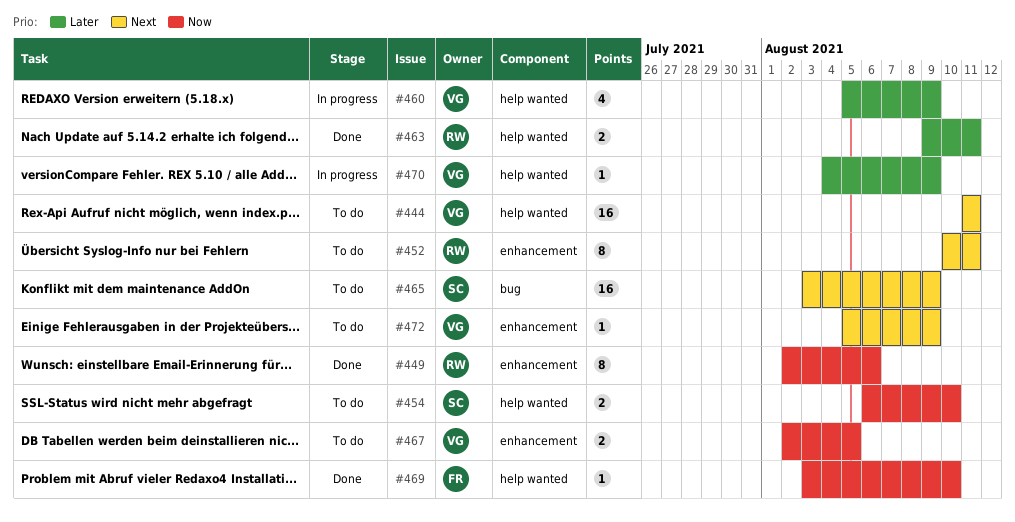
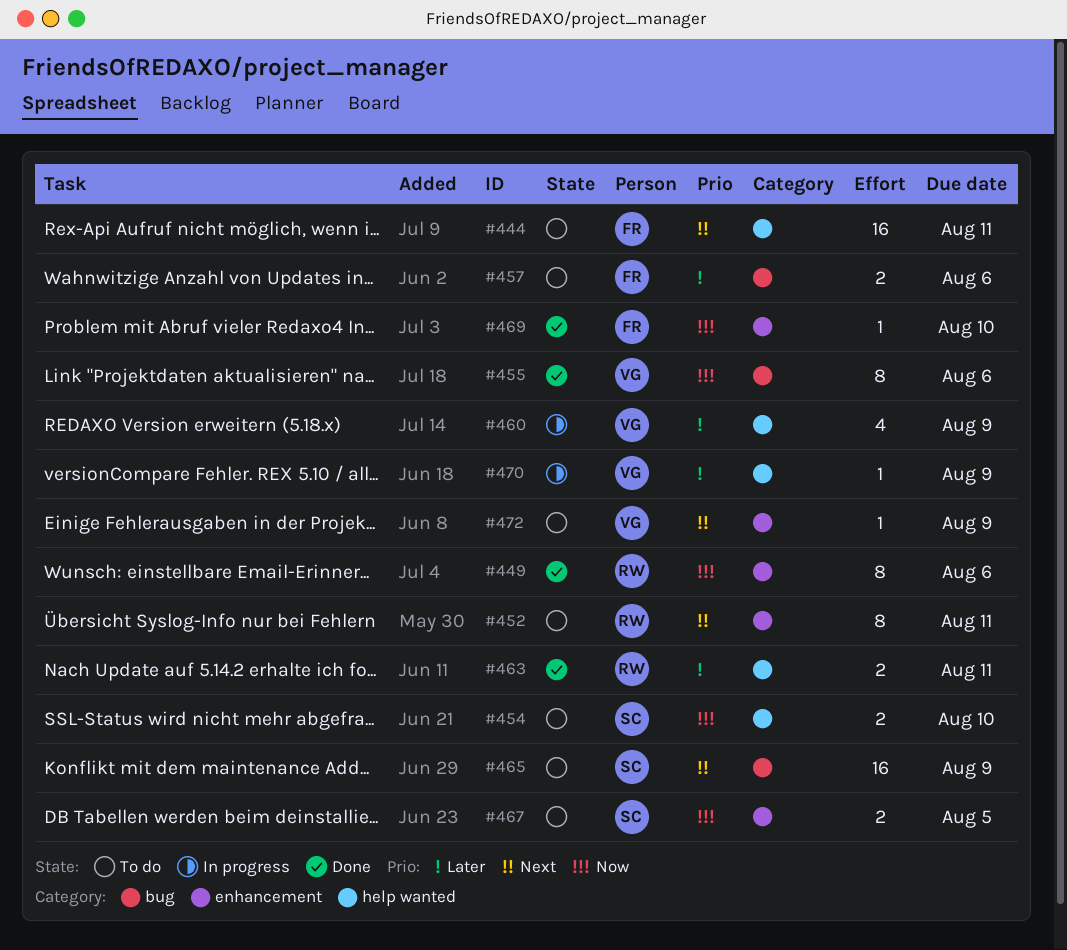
#444, owner: VG -> FR
#455: none -> present
#457: none -> present
#467, owner: VG -> SC
#469, label: help wanted -> enhancement

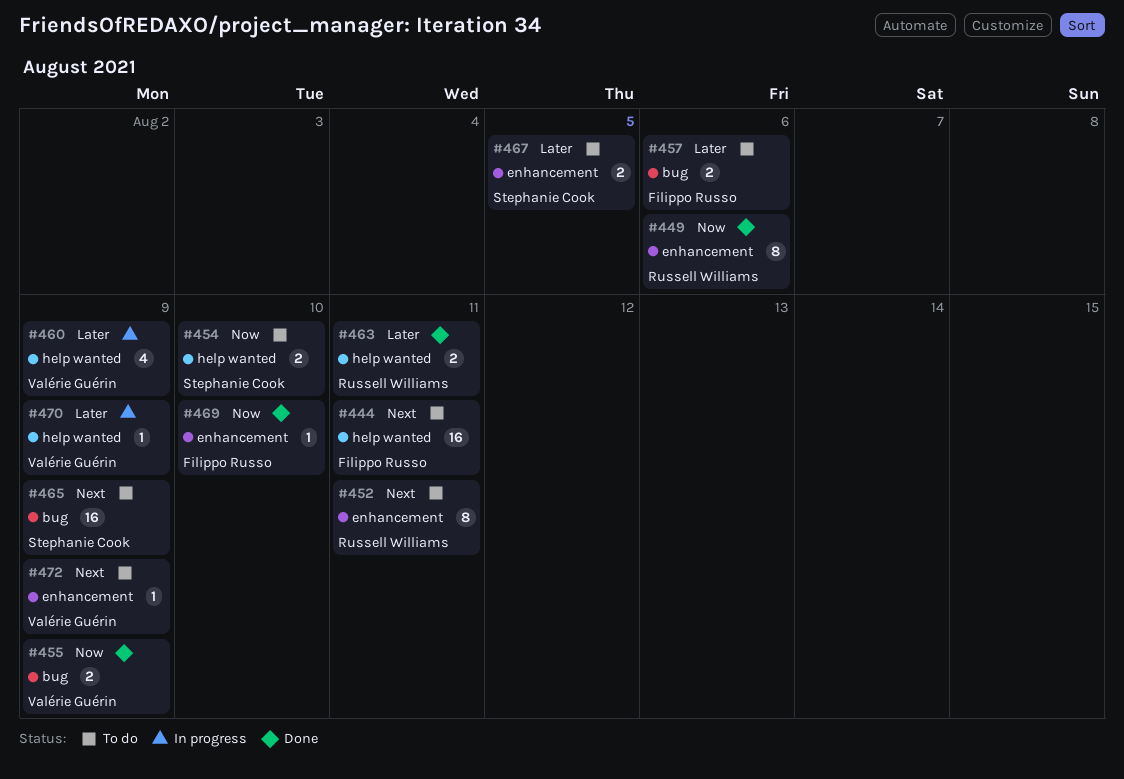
#455, estimate: 8 -> 2
#455, due: Aug 6 -> Aug 9
#467, priority: Now -> Later

